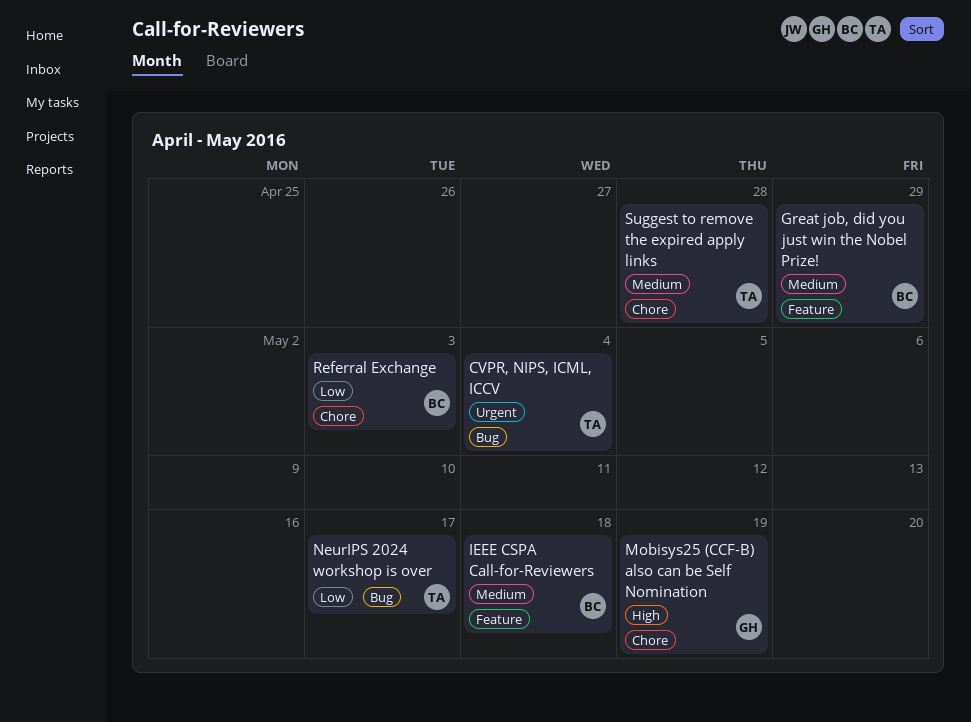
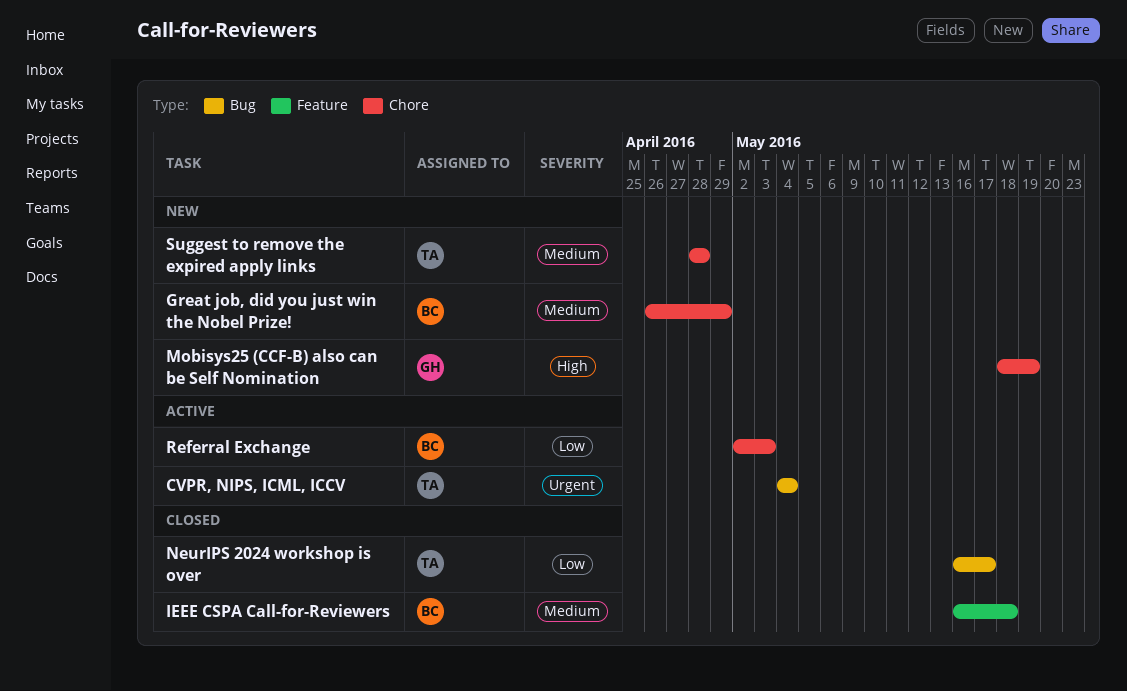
Great job, did you just win the Nobel Prize!, label: Feature -> Chore

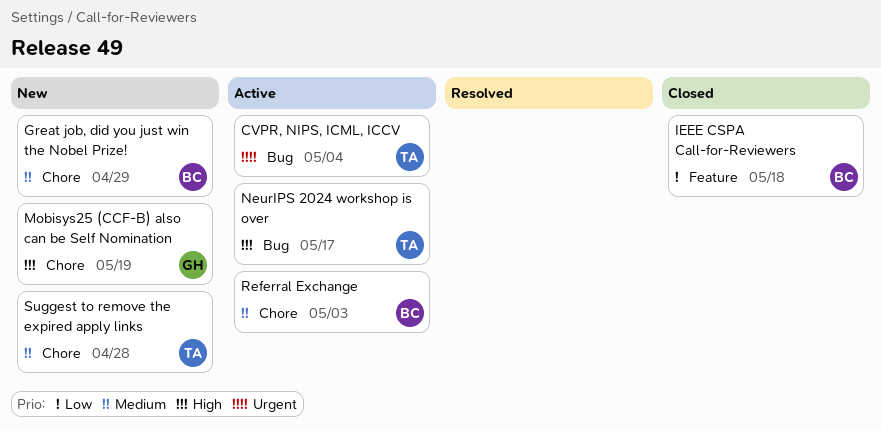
IEEE CSPA Call-for-Reviewers, priority: Medium -> Low
NeurIPS 2024 workshop is over, status: Closed -> Active
NeurIPS 2024 workshop is over, priority: Low -> High
Referral Exchange, priority: Low -> Medium

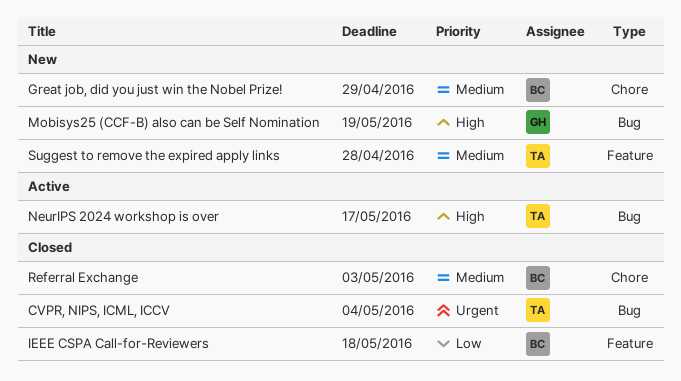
CVPR, NIPS, ICML, ICCV, status: Active -> Closed
Mobisys25 (CCF-B) also can be Self Nomination, label: Chore -> Bug
Referral Exchange, status: Active -> Closed
Suggest to remove the expired apply links, label: Chore -> Feature

